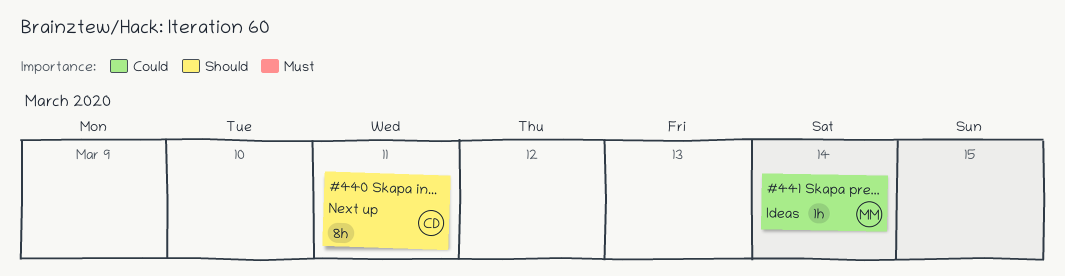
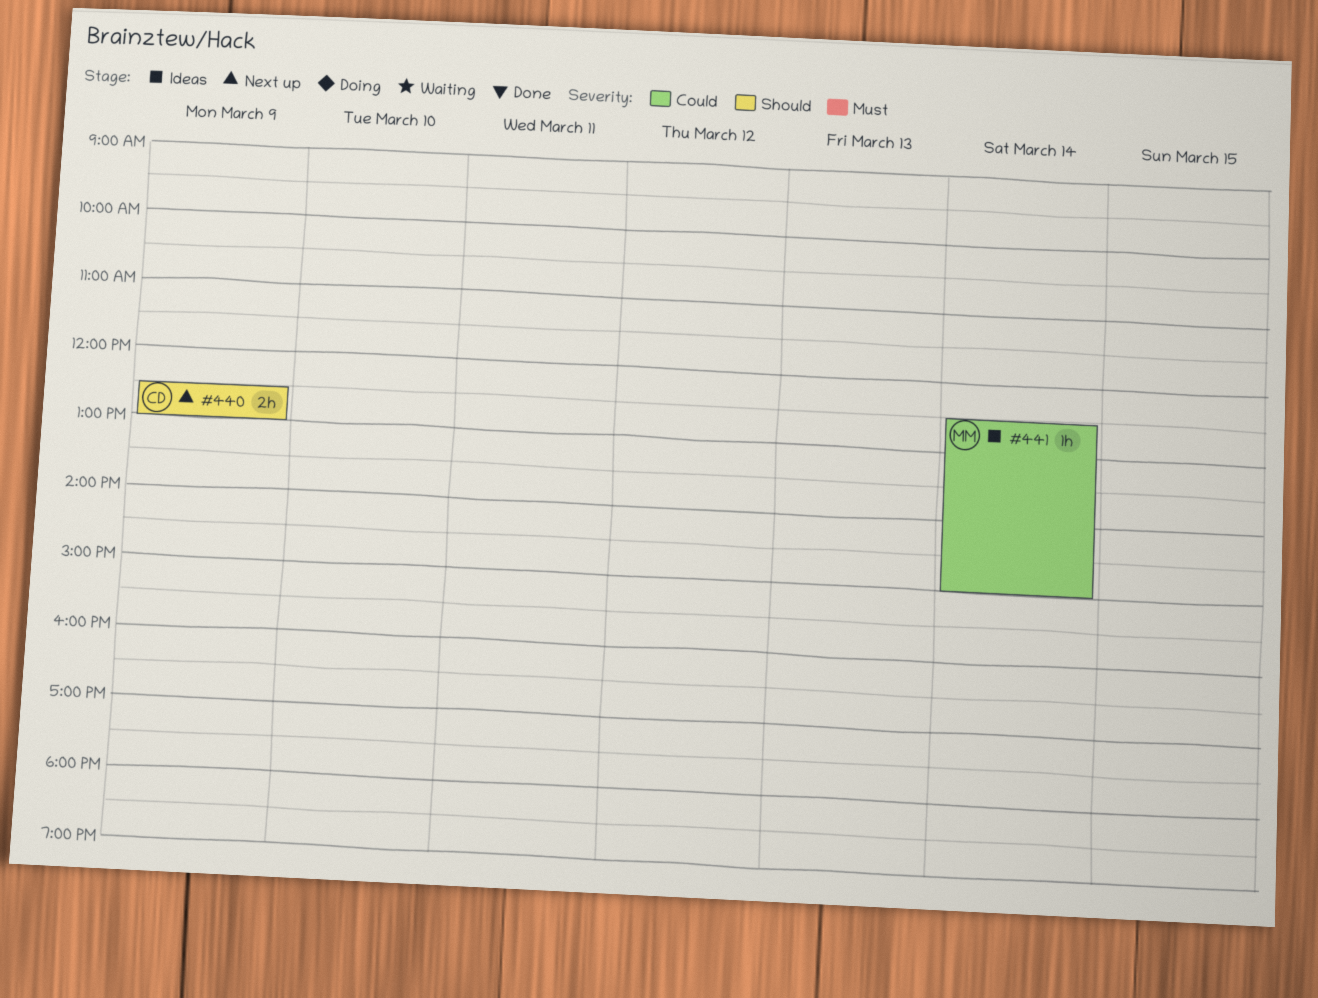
#440, estimate: 8h -> 2h
#440, day: Mar 11 -> Mar 9

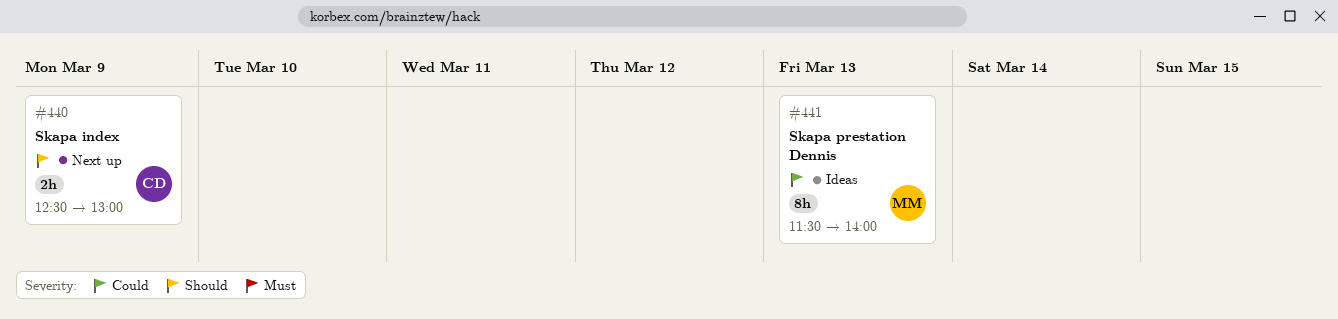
#441, estimate: 1h -> 8h
#441, day: Mar 14 -> Mar 13
#441, begins: 12:30 -> 11:30
#441, ends: 15:00 -> 14:00

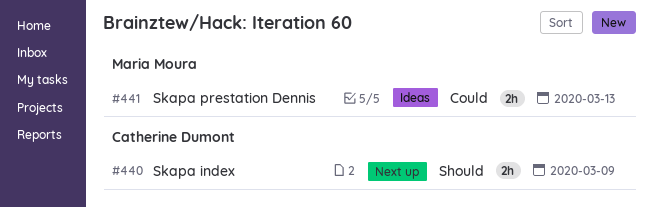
#441, estimate: 8h -> 2h

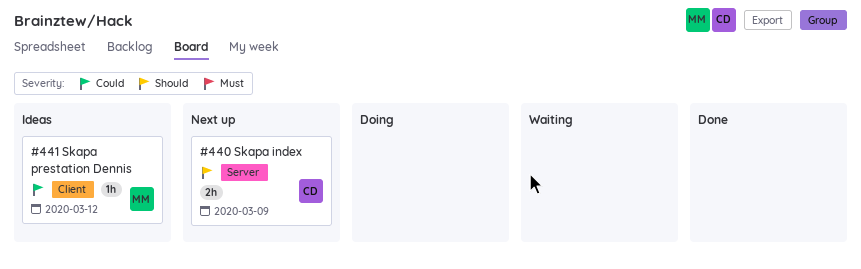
#441, estimate: 2h -> 1h
#441, day: Mar 13 -> Mar 12

